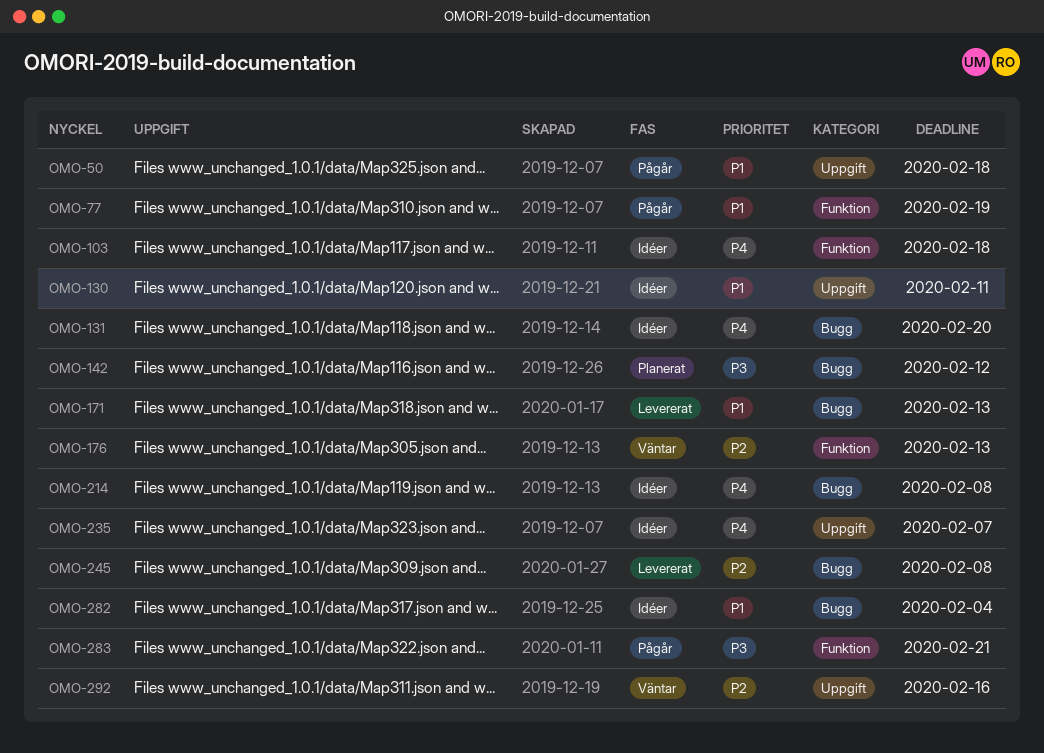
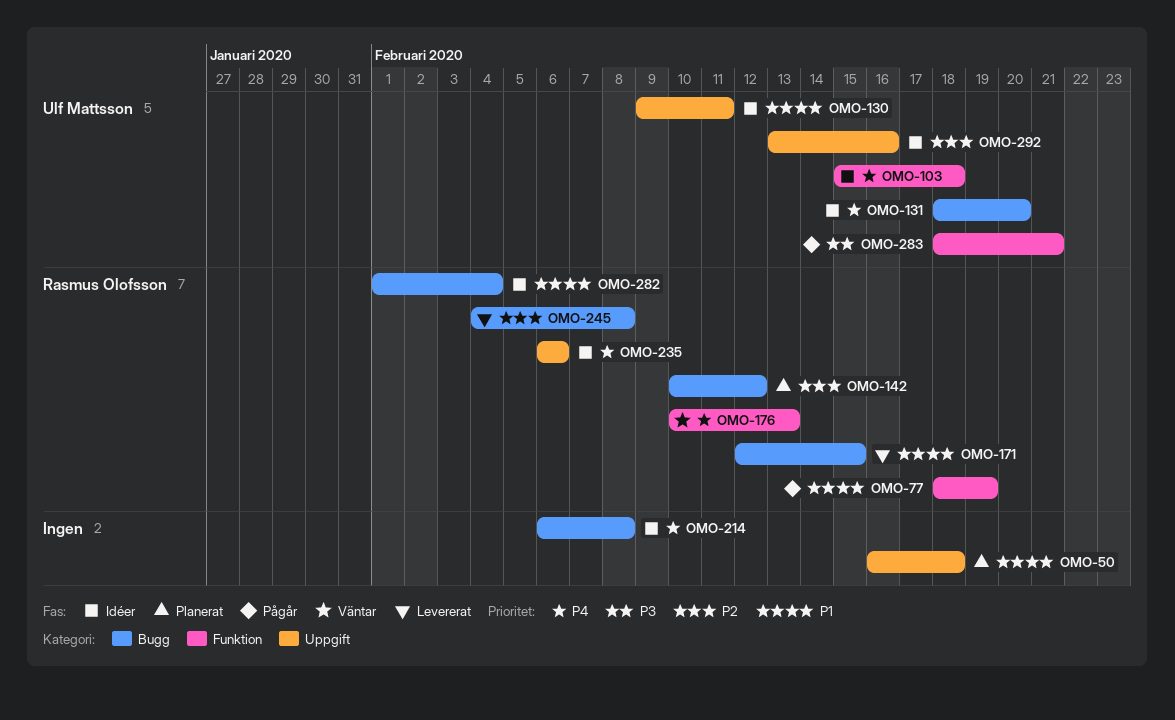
OMO-50, status: Pågår -> Planerat
OMO-142, priority: P3 -> P2
OMO-171, due: Feb 13 -> Feb 15
OMO-176, priority: P2 -> P4
OMO-235, due: Feb 7 -> Feb 6
OMO-292, status: Väntar -> Idéer

